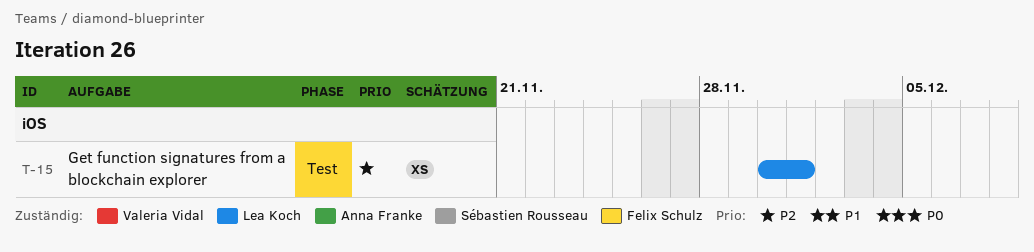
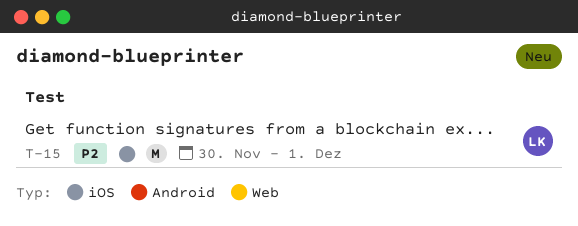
T-15, estimate: XS -> M

